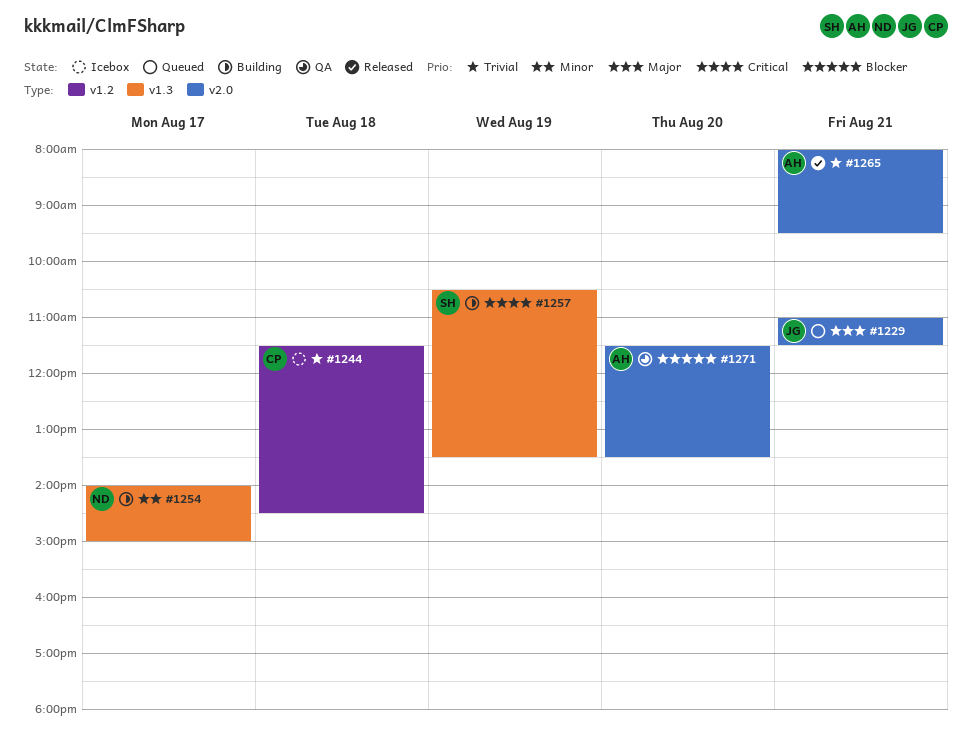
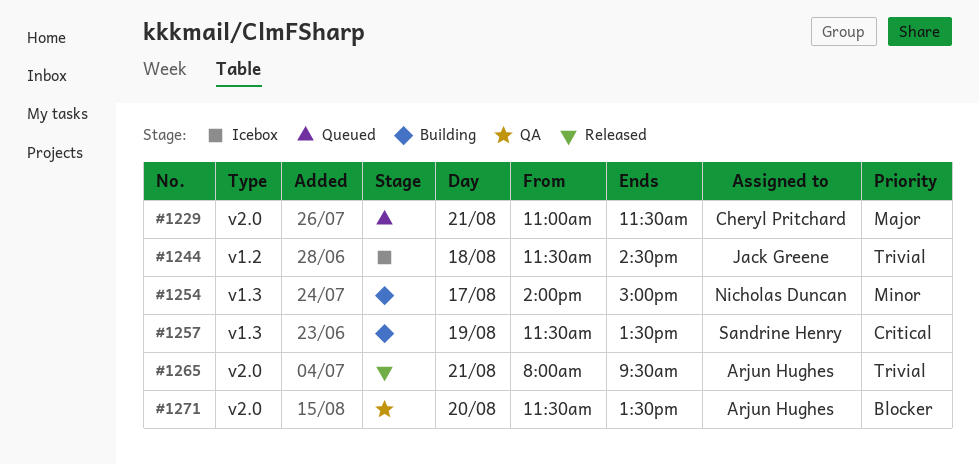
#1229, owner: Jack Greene -> Cheryl Pritchard
#1244, owner: Cheryl Pritchard -> Jack Greene
#1257, begins: 10:30 -> 11:30

